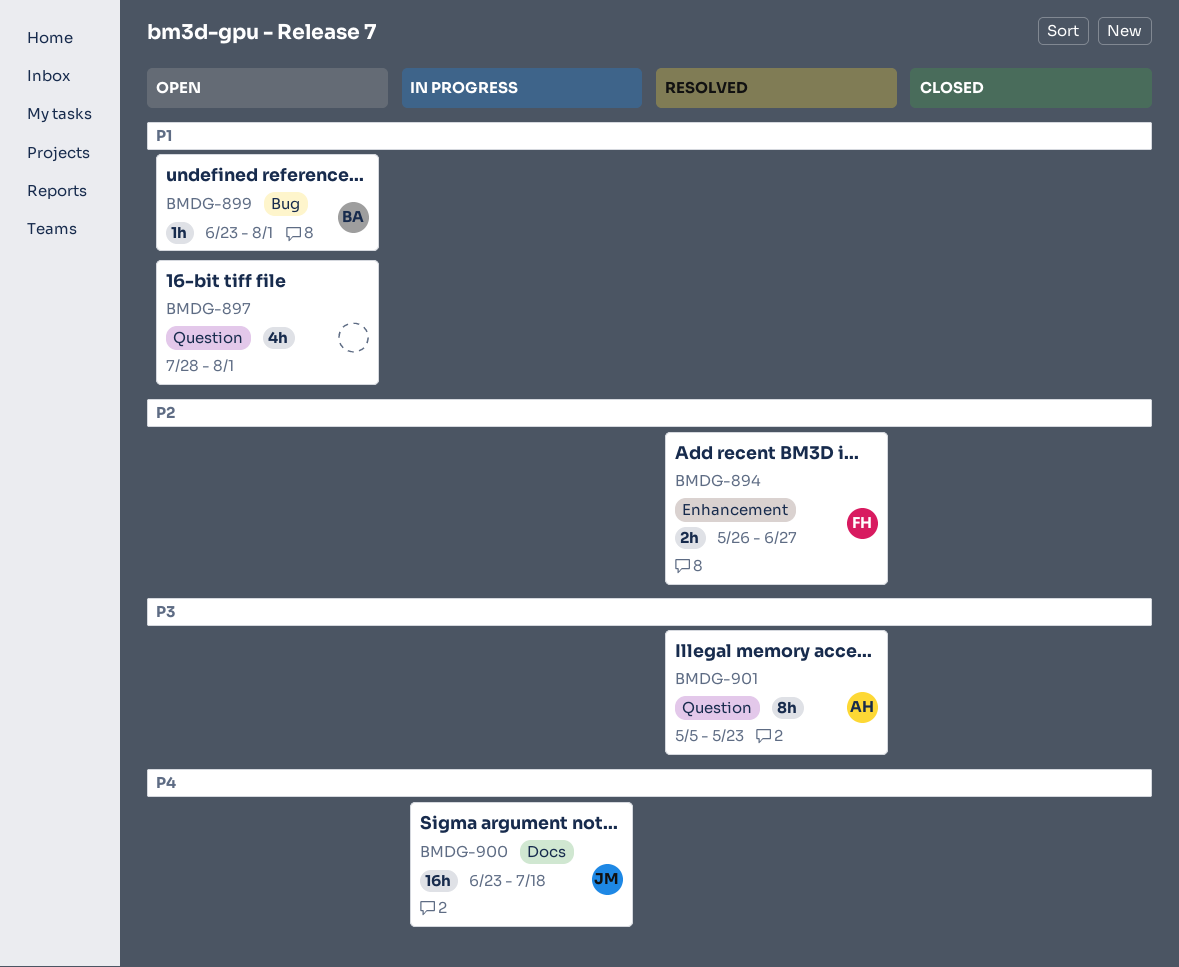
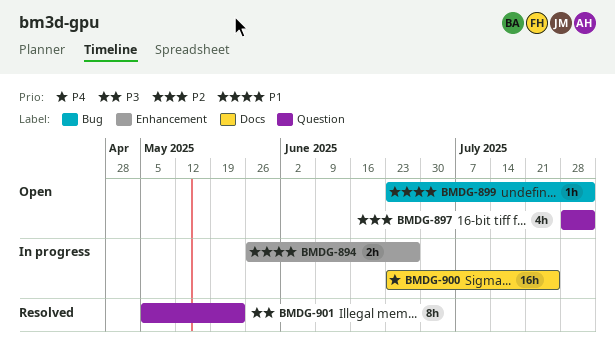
BMDG-894, status: Resolved -> In progress
BMDG-894, priority: P2 -> P1
BMDG-897, priority: P1 -> P2
BMDG-900, due: Jul 18 -> Jul 25

